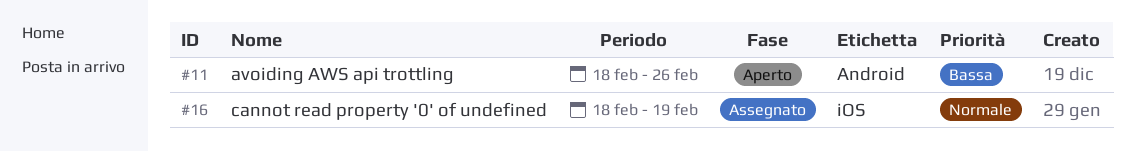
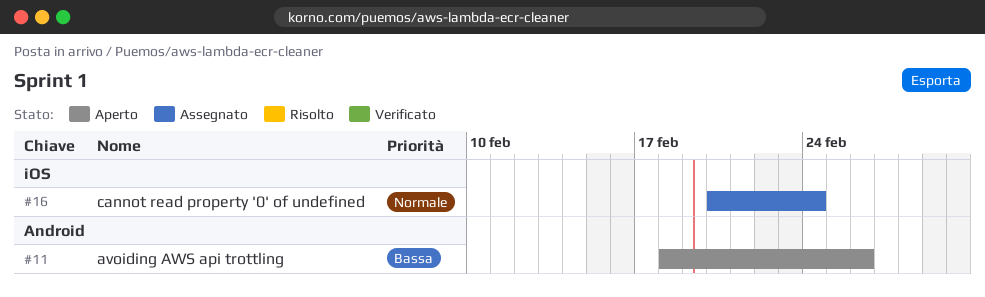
#16, start: Feb 18 -> Feb 20
#16, due: Feb 19 -> Feb 24

